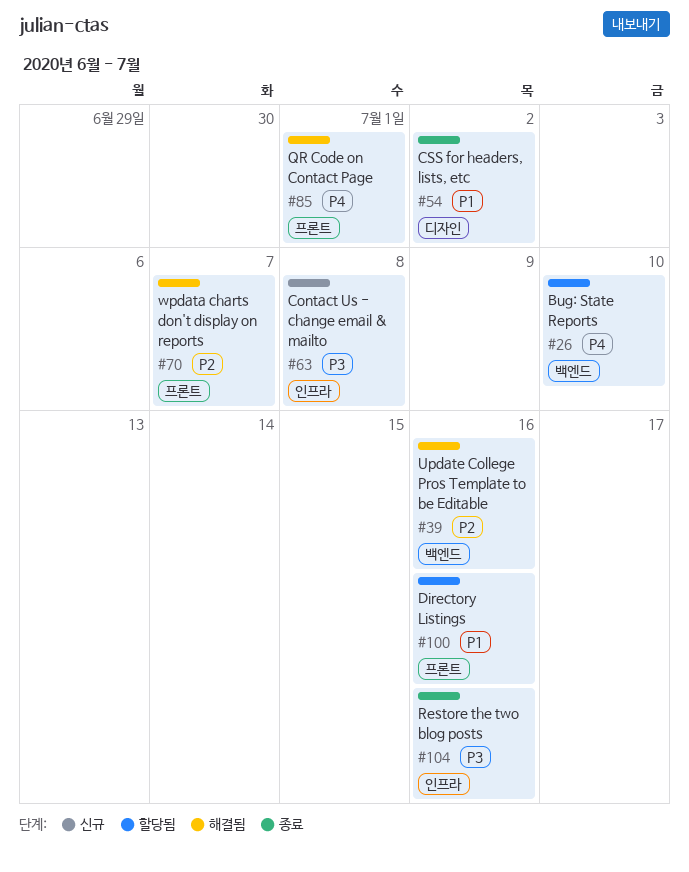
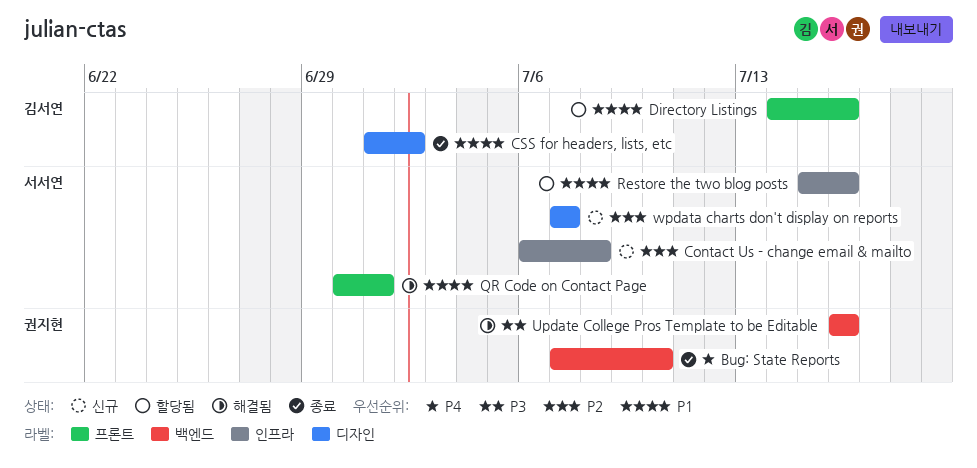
Bug: State Reports, status: 할당됨 -> 종료
Contact Us - change email & mailto, priority: P3 -> P2
QR Code on Contact Page, priority: P4 -> P1
Restore the two blog posts, status: 종료 -> 할당됨
Restore the two blog posts, priority: P3 -> P1
Update College Pros Template to be Editable, priority: P2 -> P3
wpdata charts don't display on reports, status: 해결됨 -> 신규
wpdata charts don't display on reports, label: 프론트 -> 디자인

